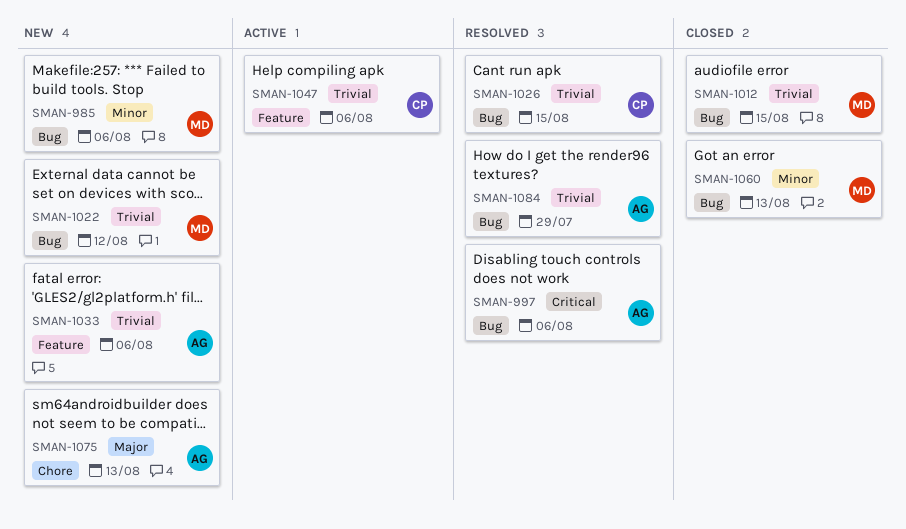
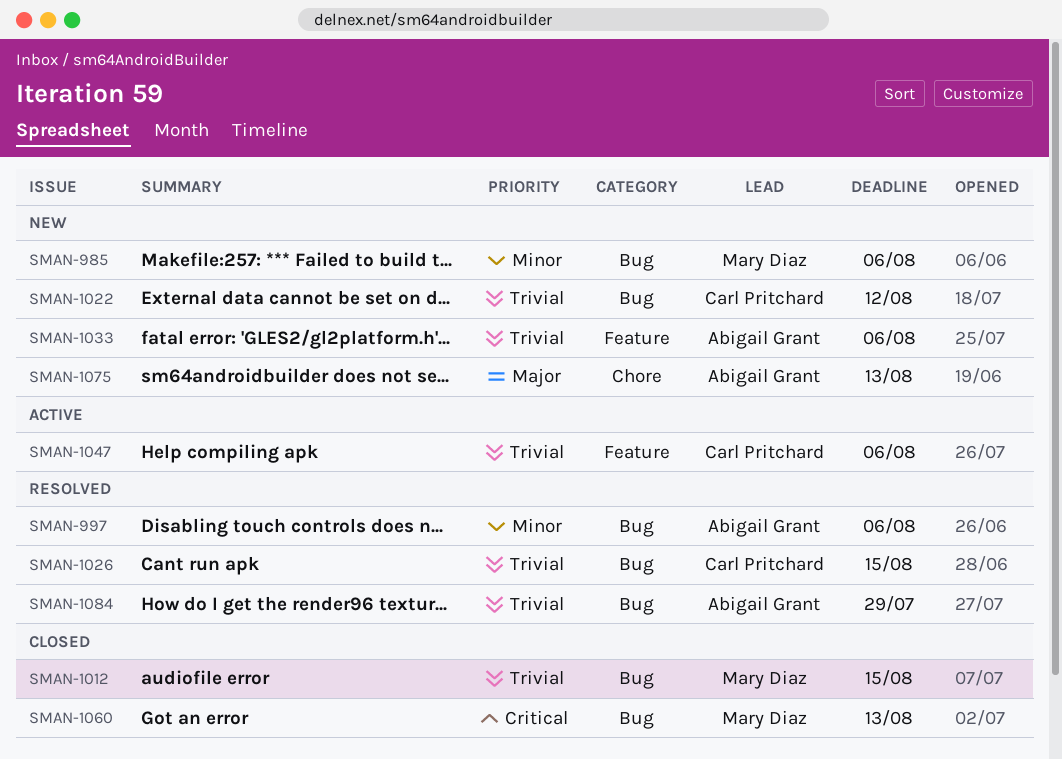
SMAN-997, priority: Critical -> Minor
SMAN-1022, owner: Mary Diaz -> Carl Pritchard
SMAN-1060, priority: Minor -> Critical

